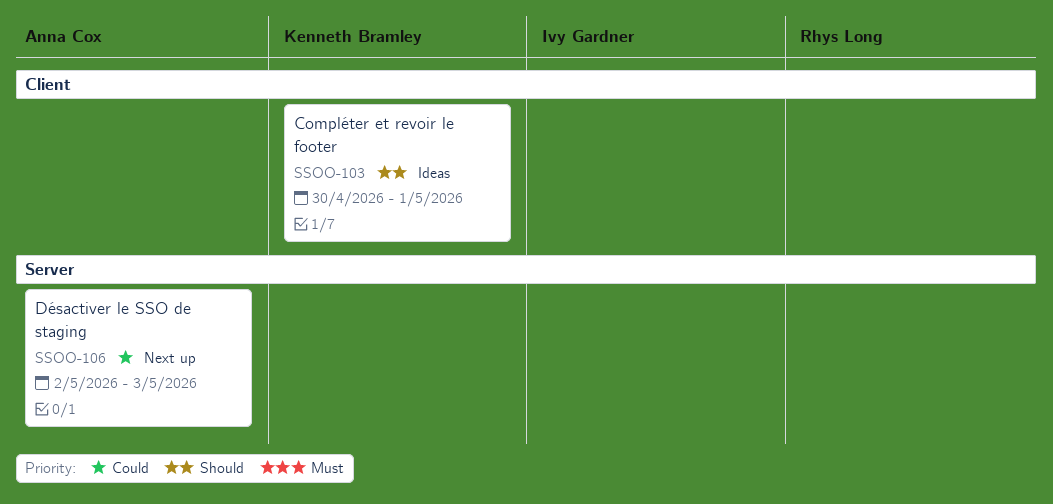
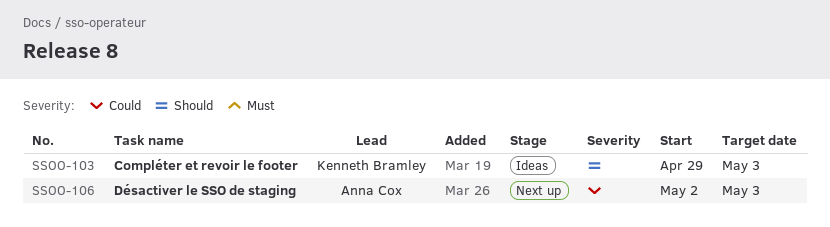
SSOO-103, start: Apr 30 -> Apr 29
SSOO-103, due: May 1 -> May 3

